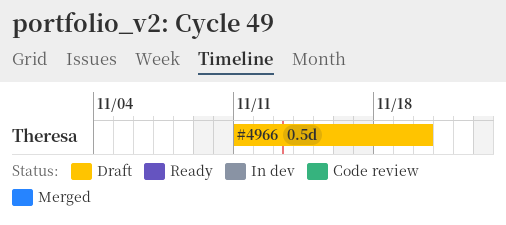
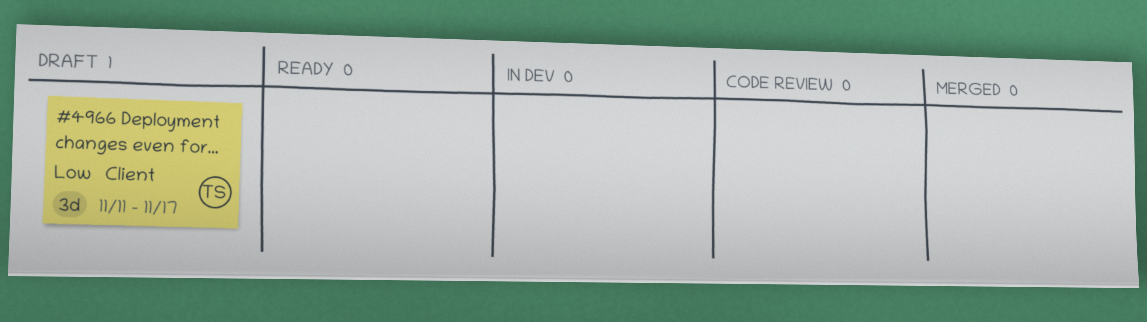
#4966, estimate: 0.5d -> 3d
#4966, due: Nov 20 -> Nov 17

